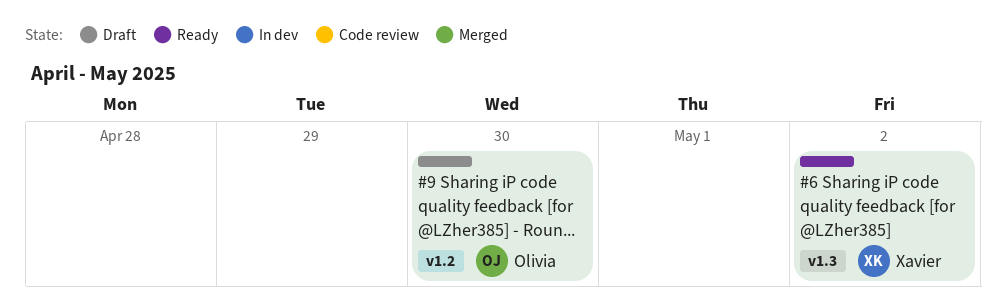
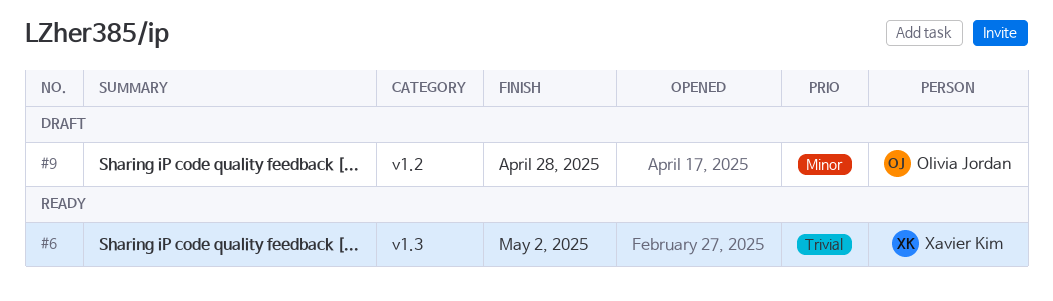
#9, due: Apr 30 -> Apr 28

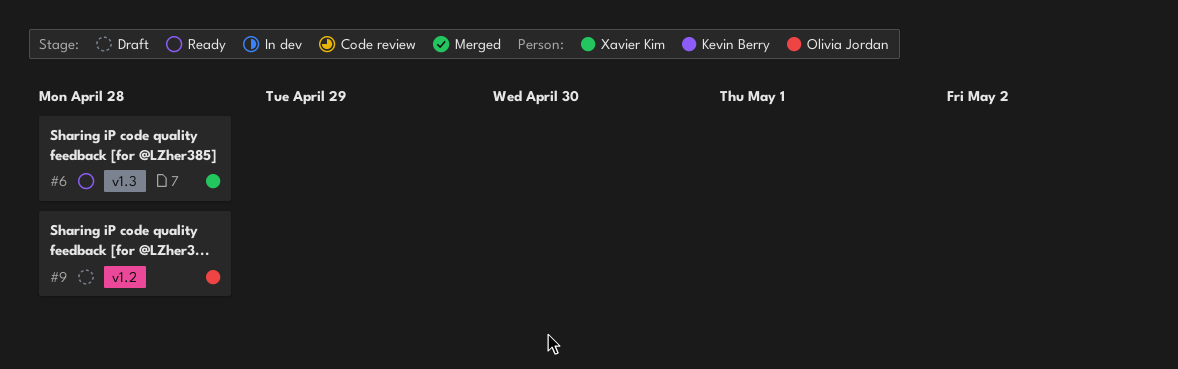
#6, due: May 2 -> Apr 28

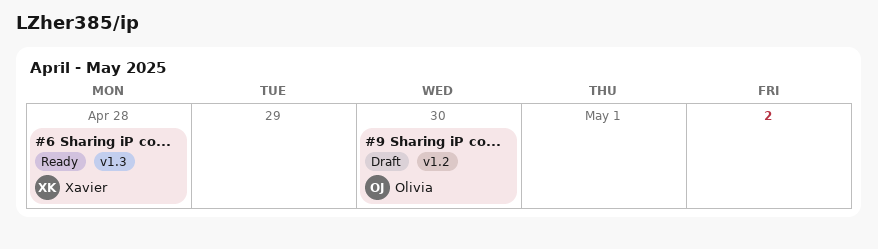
#9, due: Apr 28 -> Apr 30

